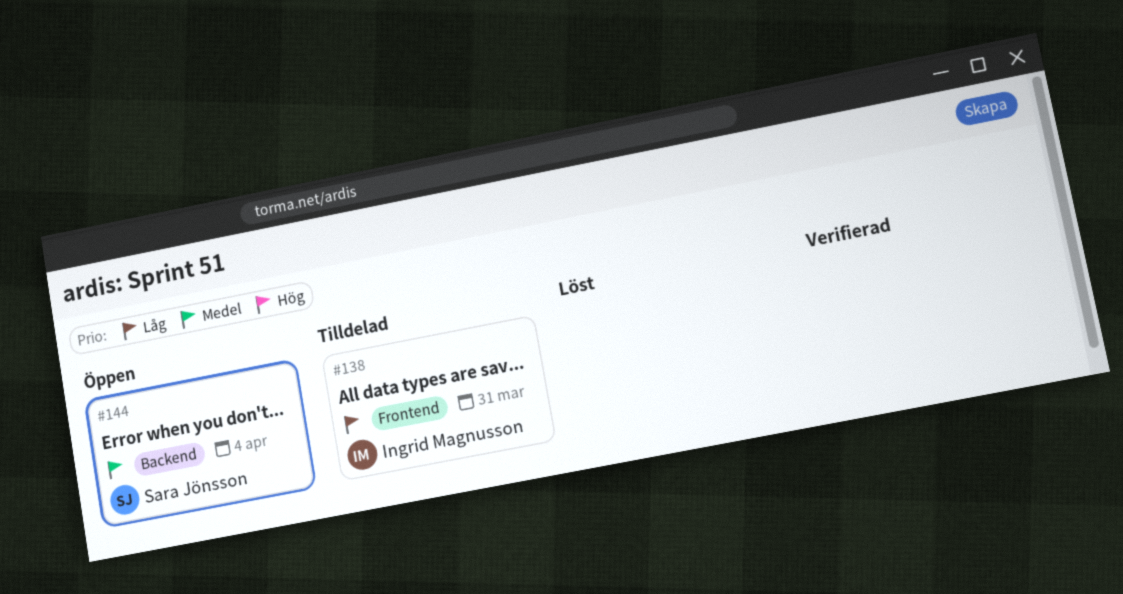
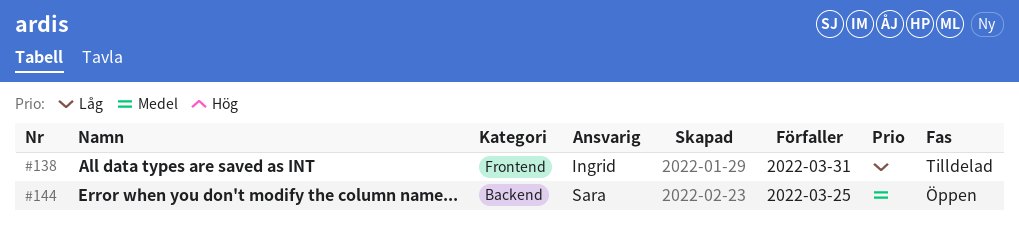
#144, due: Apr 4 -> Mar 25

